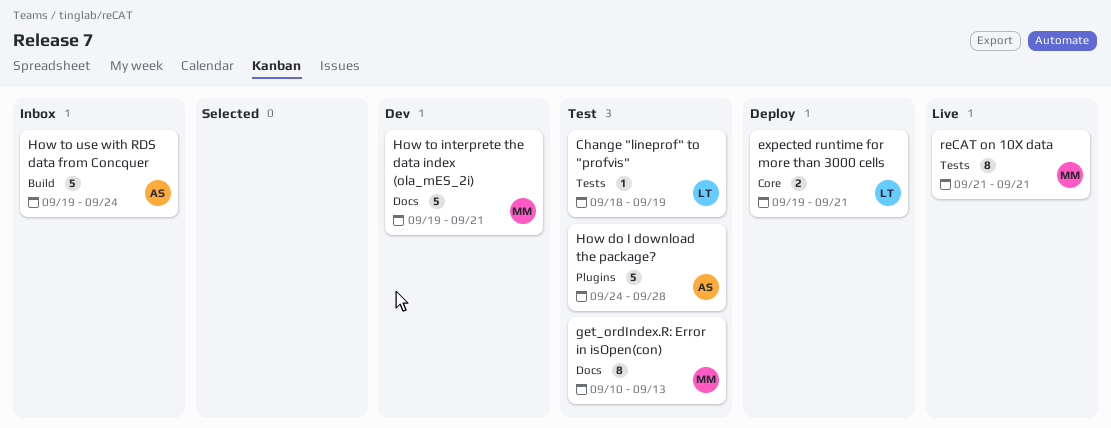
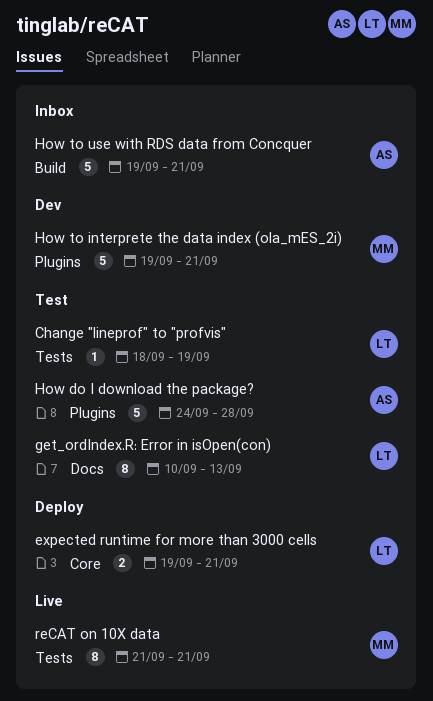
get_ordIndex.R: Error in isOpen(con), owner: MM -> LT
How to interprete the data index (ola_mES_2i), label: Docs -> Plugins
How to use with RDS data from Concquer, due: Sep 24 -> Sep 21

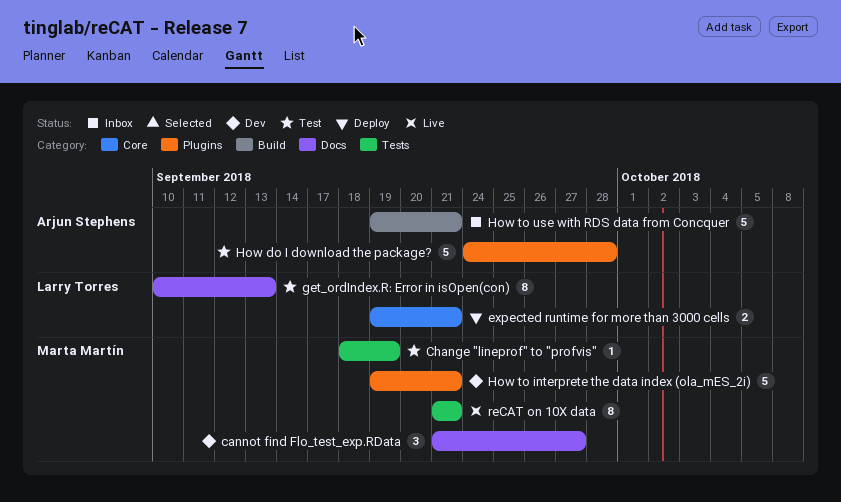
cannot find Flo_test_exp.RData: none -> present
Change "lineprof" to "profvis", owner: Larry Torres -> Marta Martín

